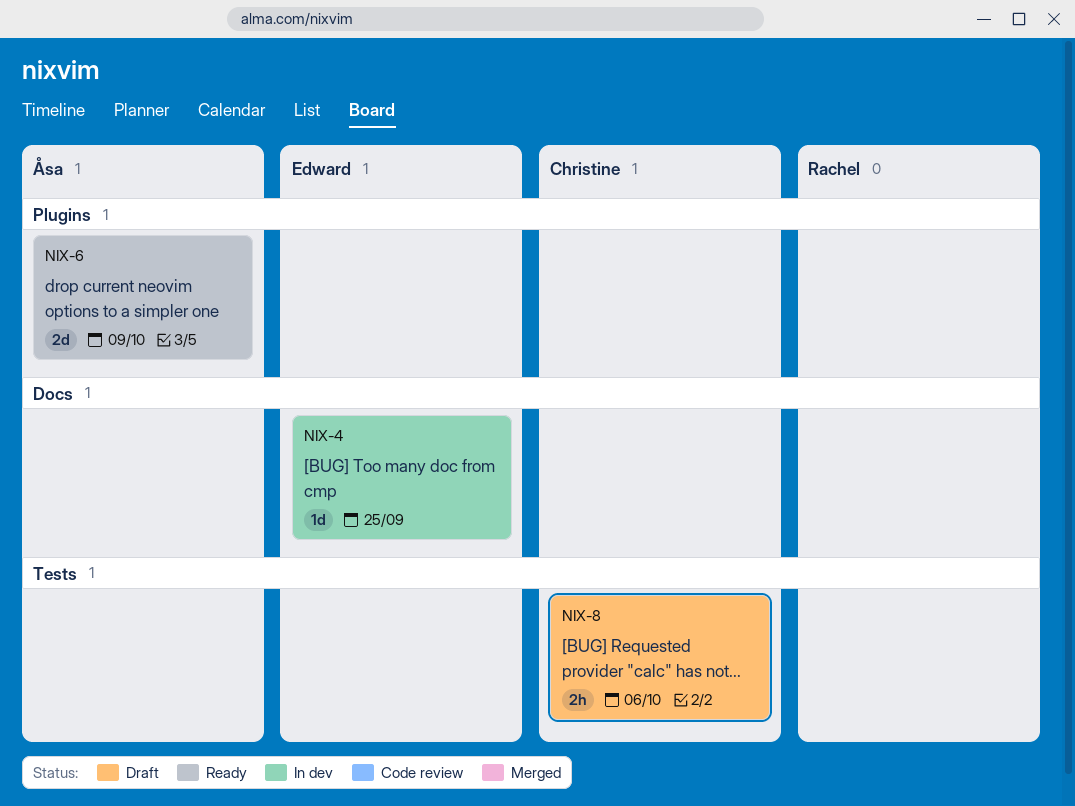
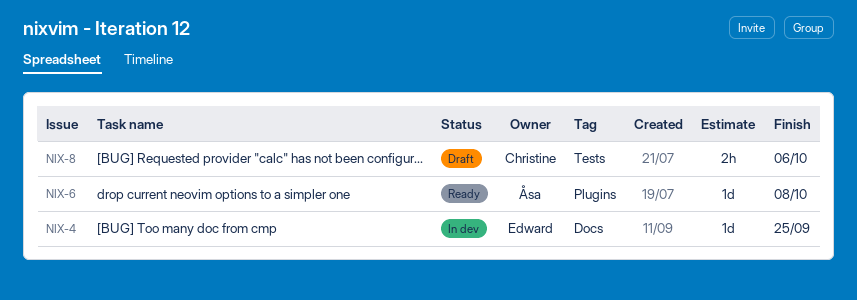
NIX-6, estimate: 2d -> 1d
NIX-6, due: Oct 9 -> Oct 8

